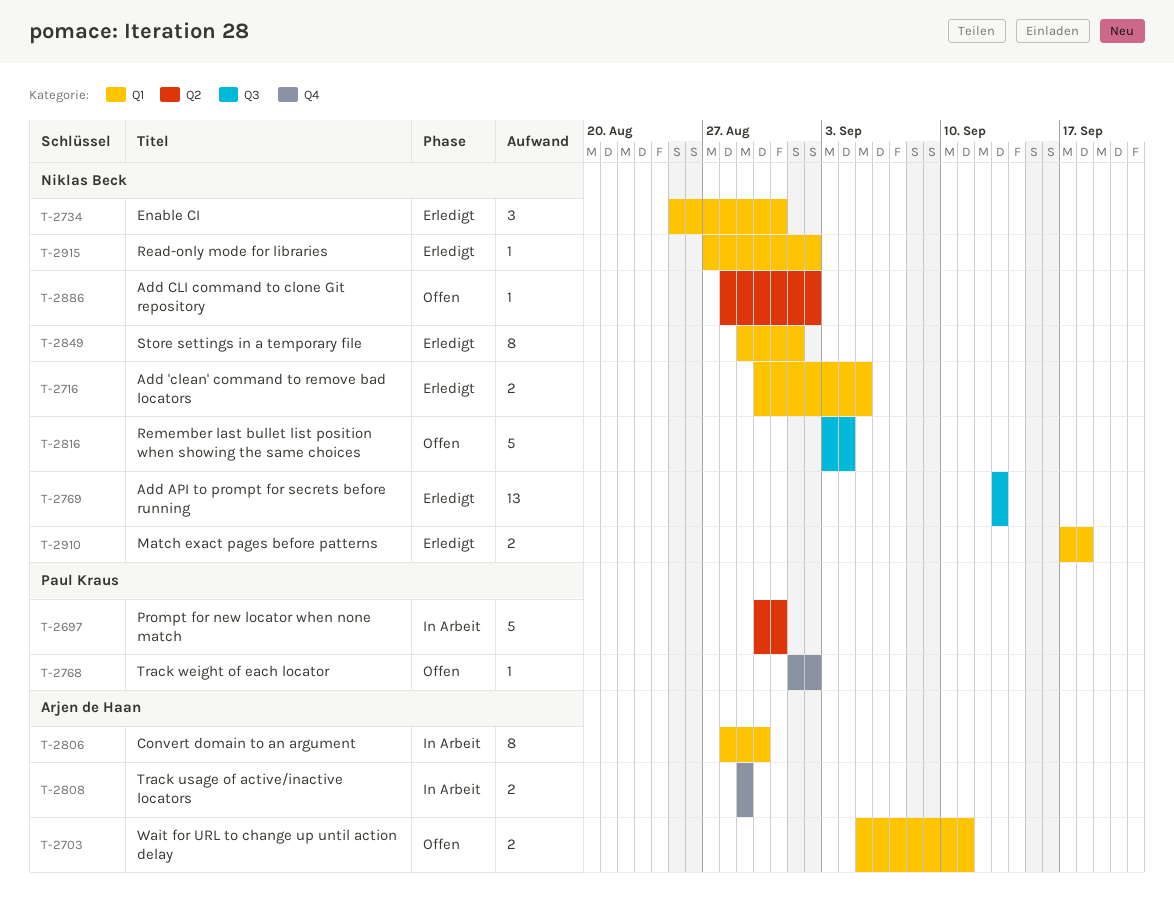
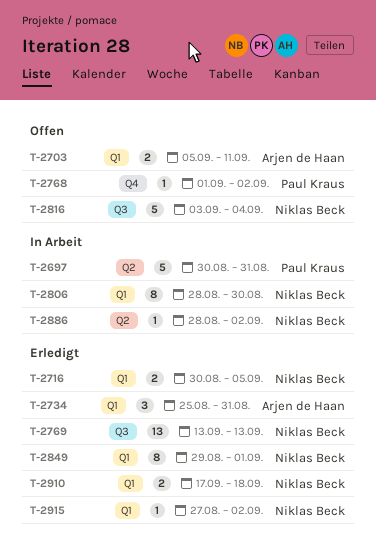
T-2734, owner: Niklas Beck -> Arjen de Haan
T-2806, owner: Arjen de Haan -> Niklas Beck
T-2808: present -> none
T-2886, status: Offen -> In Arbeit

